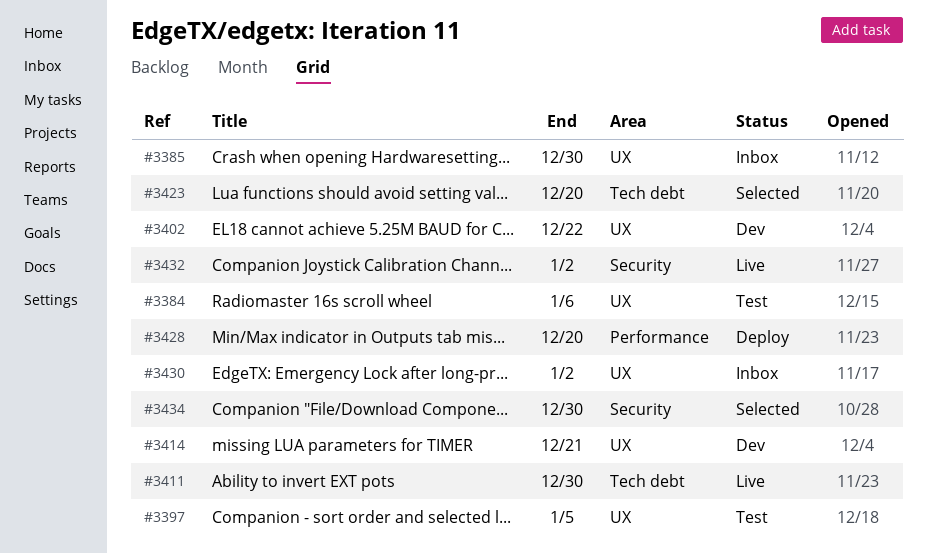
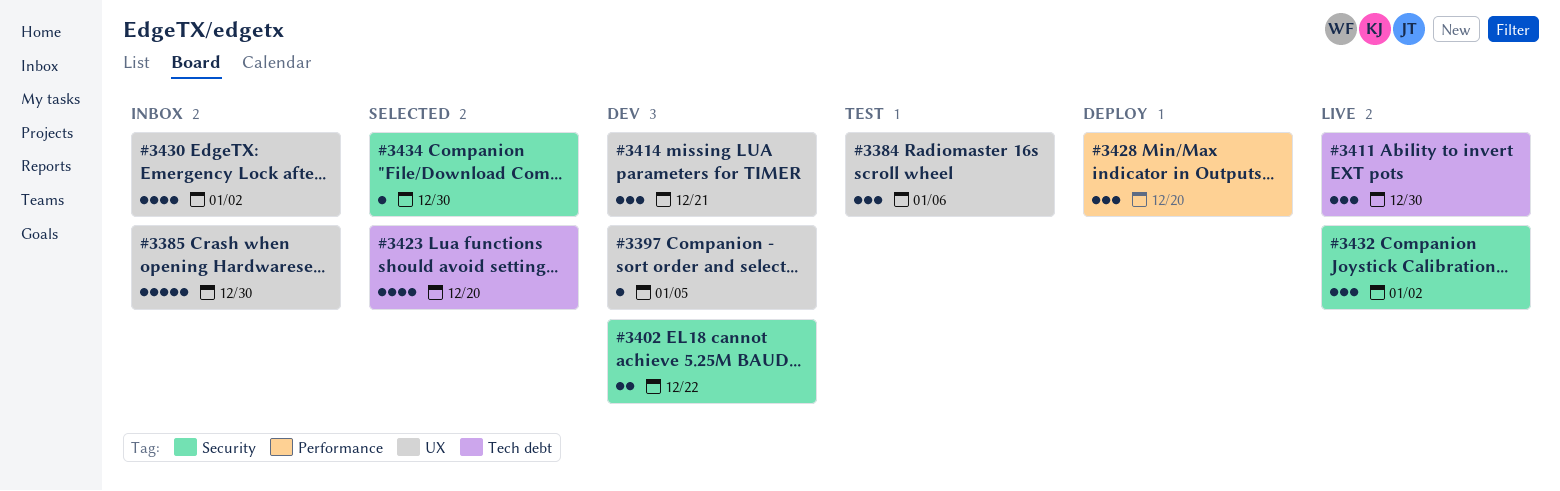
#3397, status: Test -> Dev
#3402, label: UX -> Security

